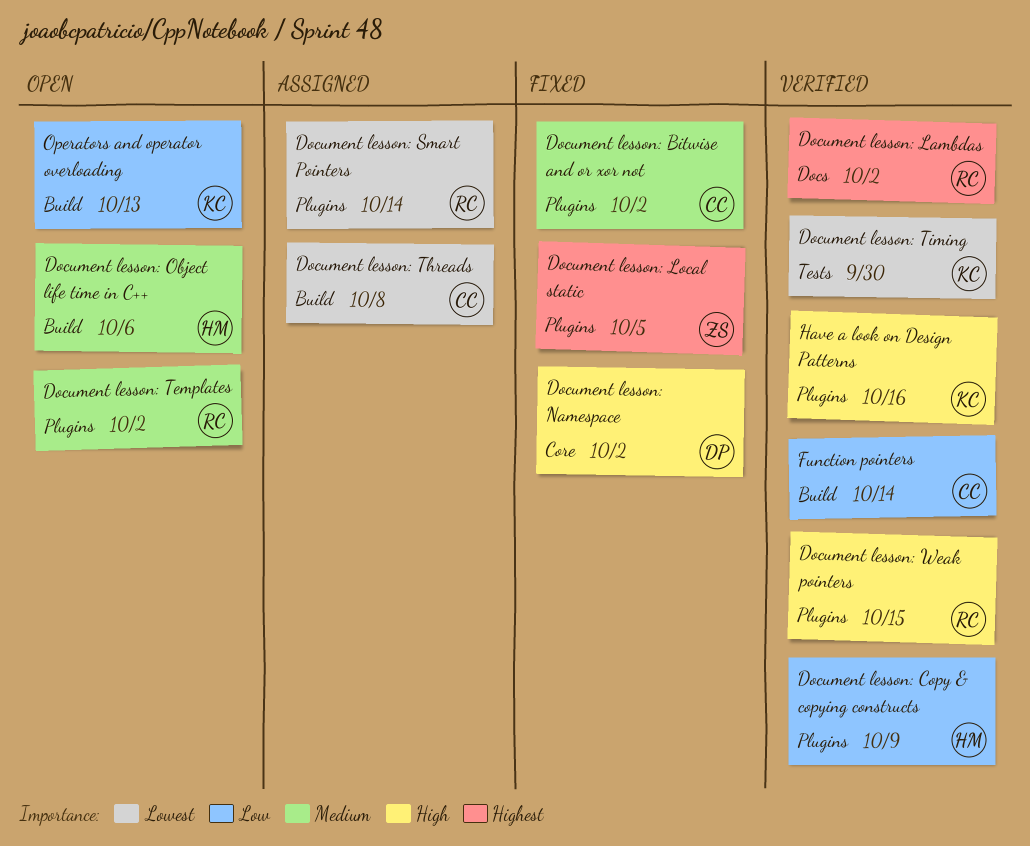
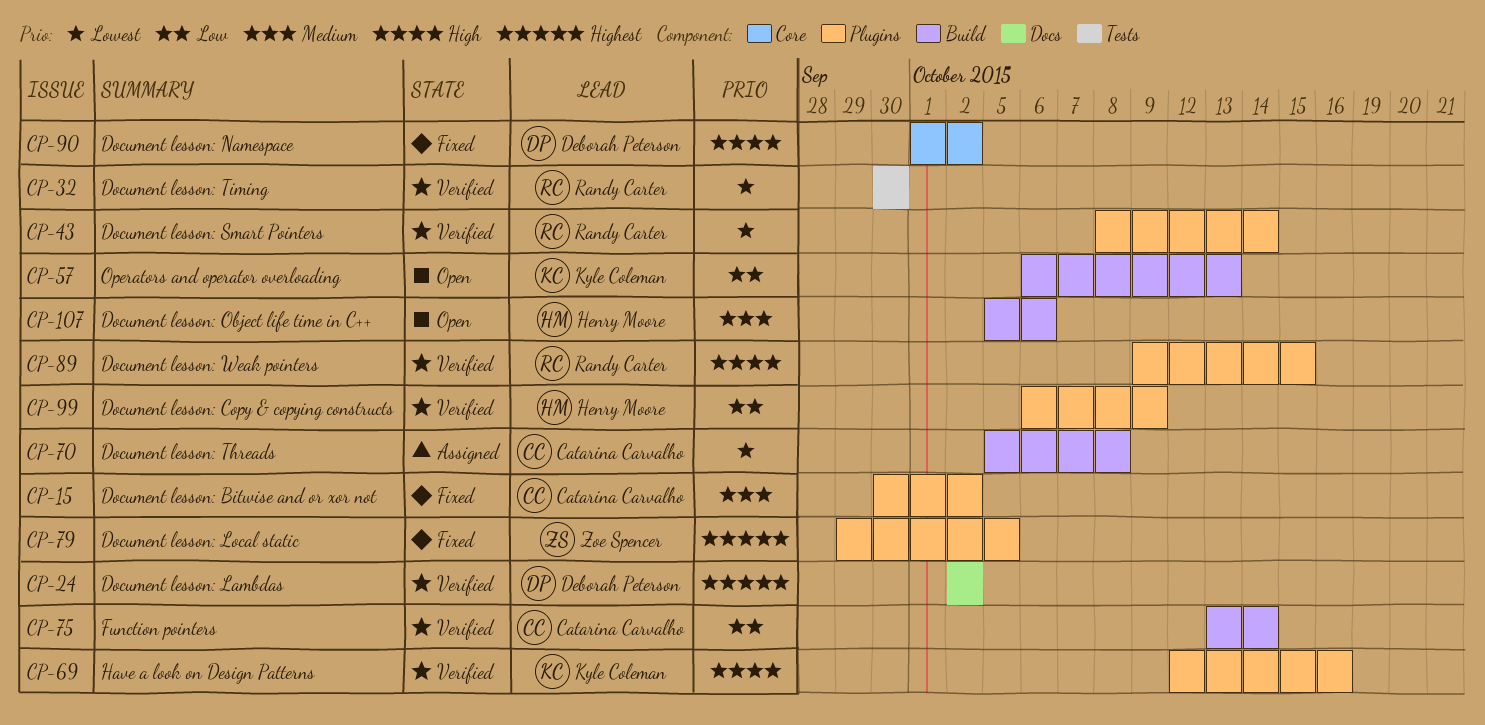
Document lesson: Lambdas, owner: Randy Carter -> Deborah Peterson
Document lesson: Smart Pointers, status: Assigned -> Verified
Document lesson: Templates: present -> none
Document lesson: Timing, owner: Kyle Coleman -> Randy Carter

